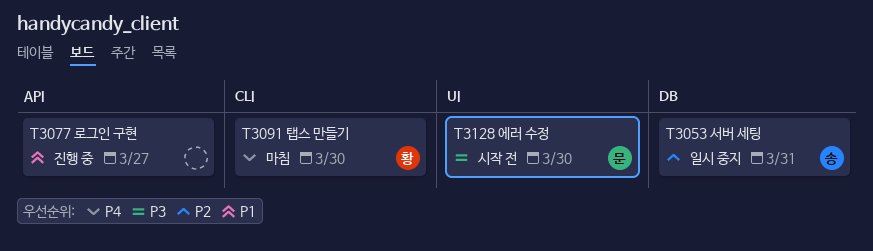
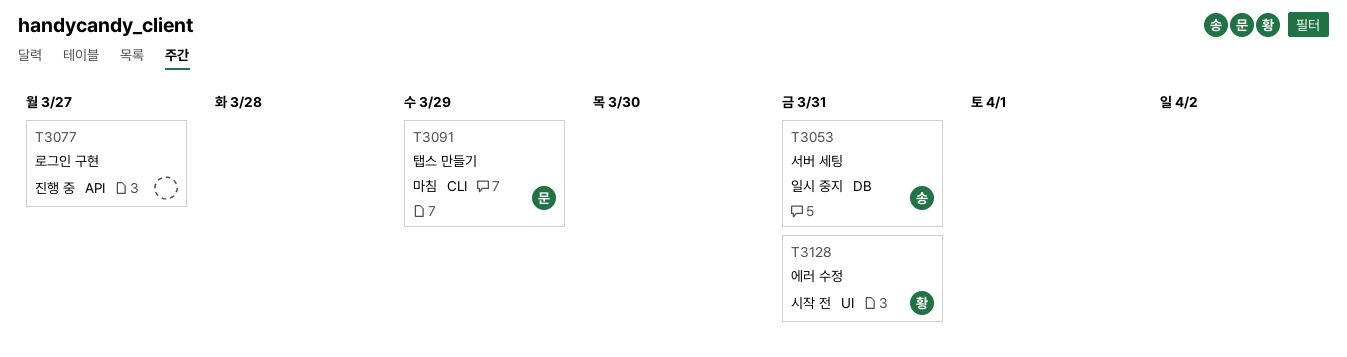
T3091, owner: 황 -> 문
T3091, due: Mar 30 -> Mar 29
T3128, owner: 문 -> 황
T3128, due: Mar 30 -> Mar 31

